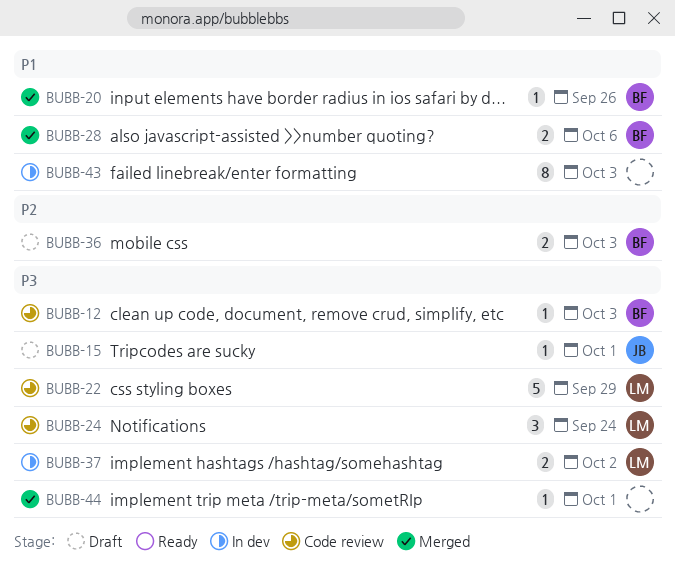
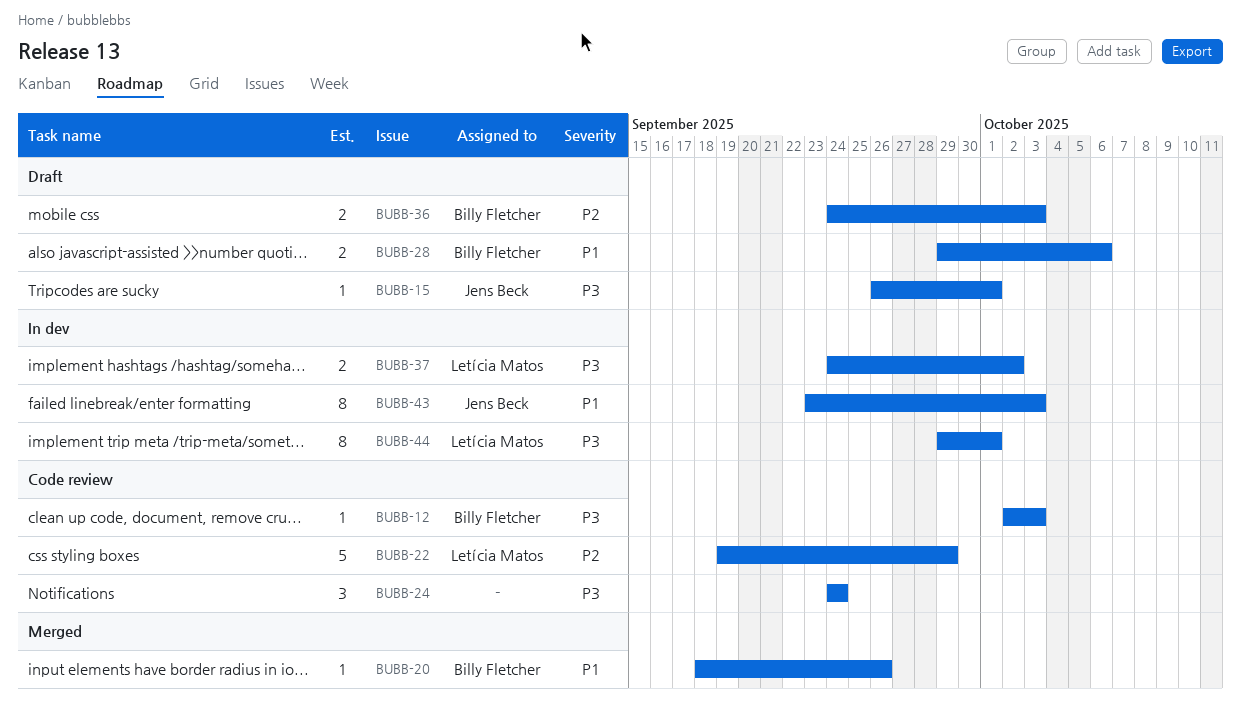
BUBB-22, priority: P3 -> P2
BUBB-24, owner: Letícia Matos -> none
BUBB-28, status: Merged -> Draft
BUBB-43, owner: none -> Jens Beck
BUBB-44, status: Merged -> In dev
BUBB-44, owner: none -> Letícia Matos
BUBB-44, estimate: 1 -> 8

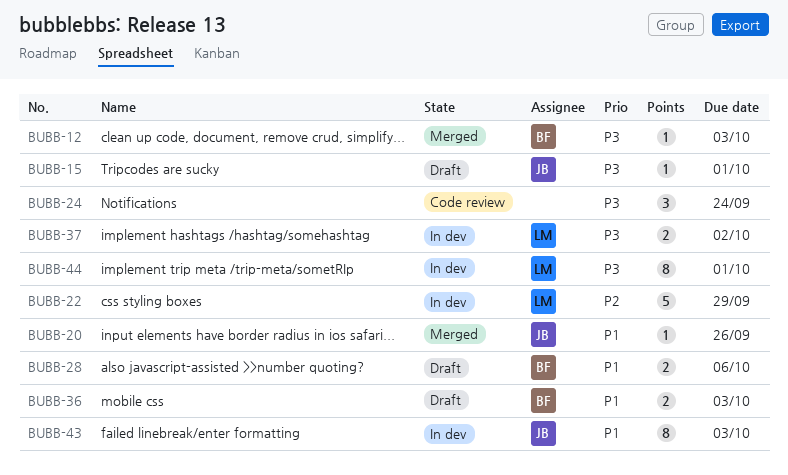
BUBB-12, status: Code review -> Merged
BUBB-20, owner: Billy Fletcher -> Jens Beck
BUBB-22, status: Code review -> In dev
BUBB-36, priority: P2 -> P1

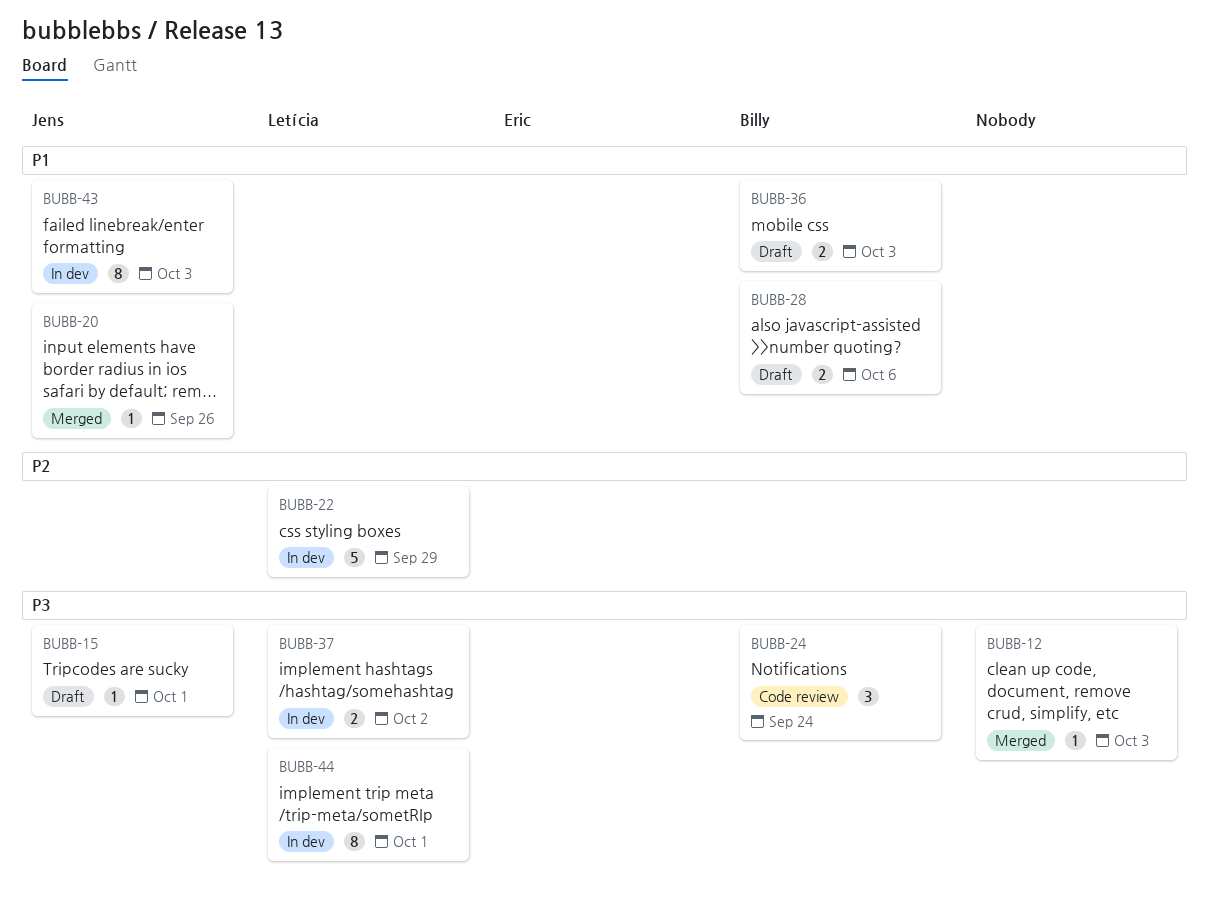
BUBB-12, owner: Billy -> none
BUBB-24, owner: none -> Billy

